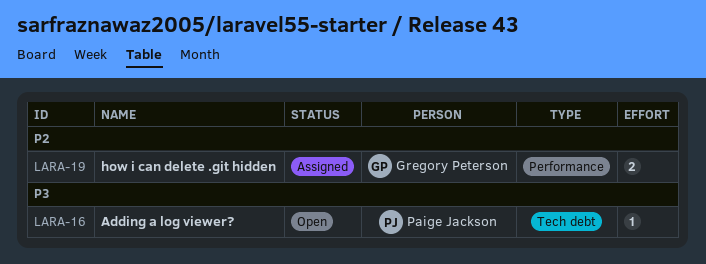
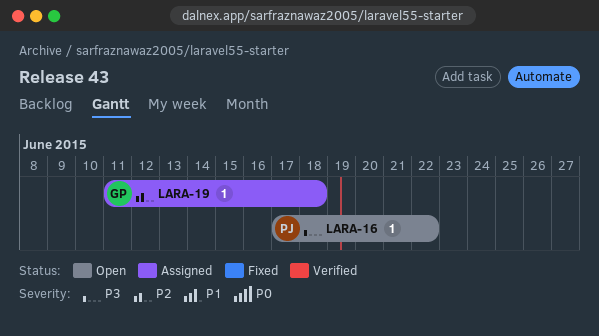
LARA-19, estimate: 2 -> 1

